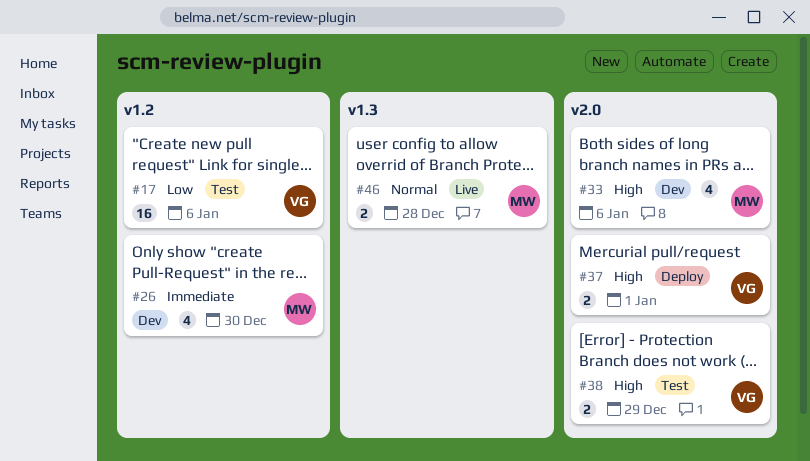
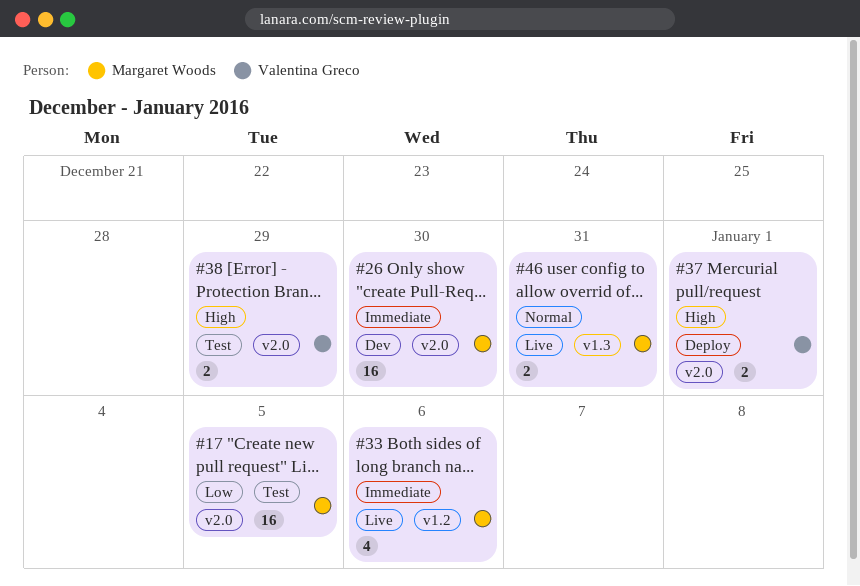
#17, owner: Valentina Greco -> Margaret Woods
#17, label: v1.2 -> v2.0
#17, due: Jan 6 -> Jan 5
#26, label: v1.2 -> v2.0
#26, estimate: 4 -> 16
#33, status: Dev -> Live
#33, priority: High -> Immediate
#33, label: v2.0 -> v1.2
#46, due: Dec 28 -> Dec 31

